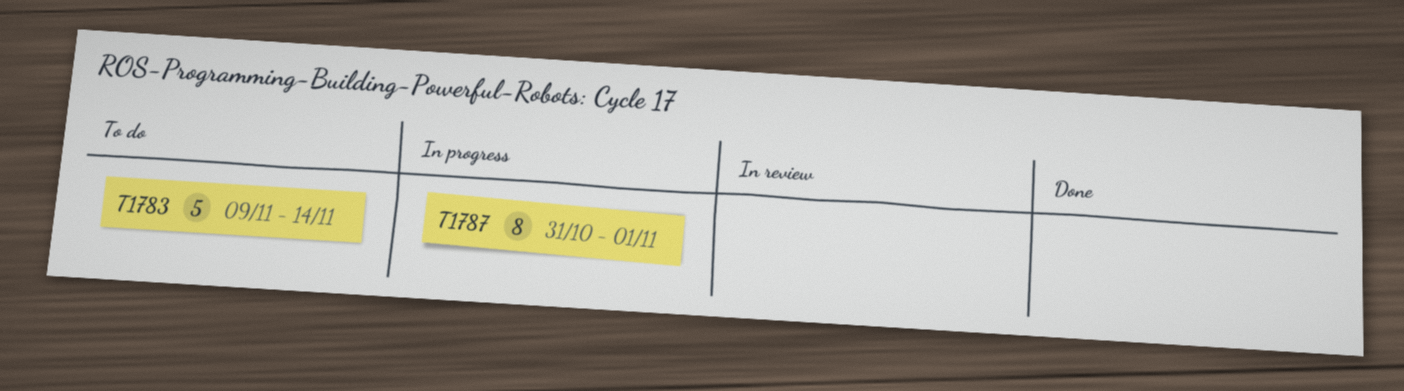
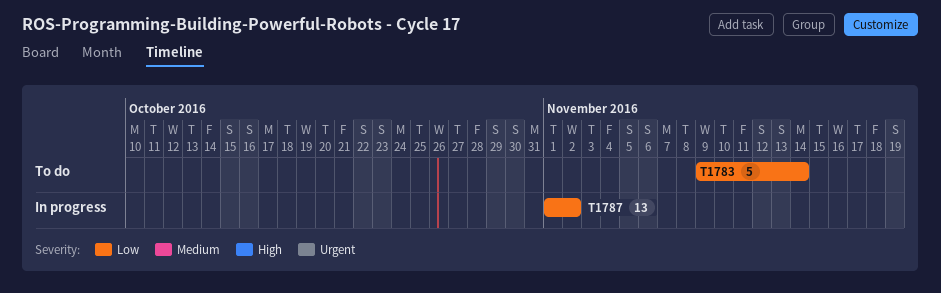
T1787, estimate: 8 -> 13
T1787, start: Oct 31 -> Nov 1
T1787, due: Nov 1 -> Nov 2

